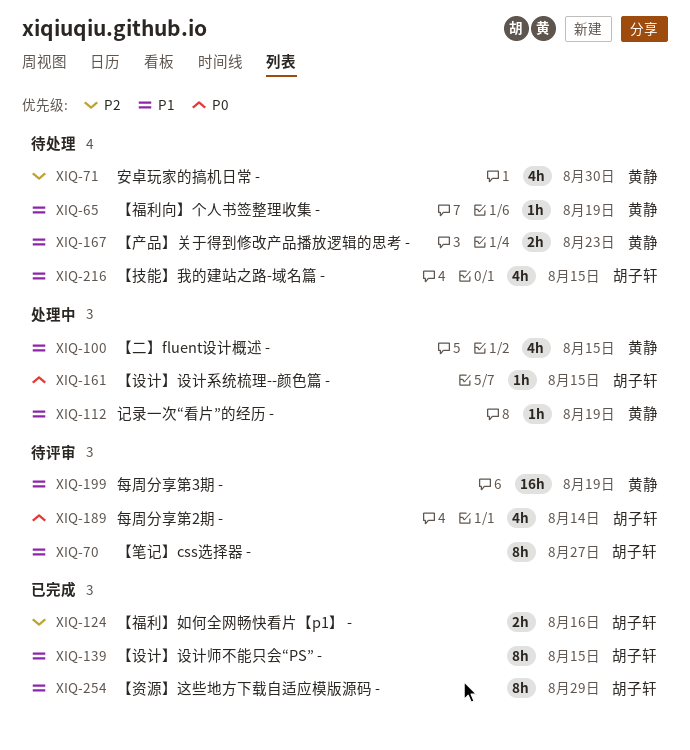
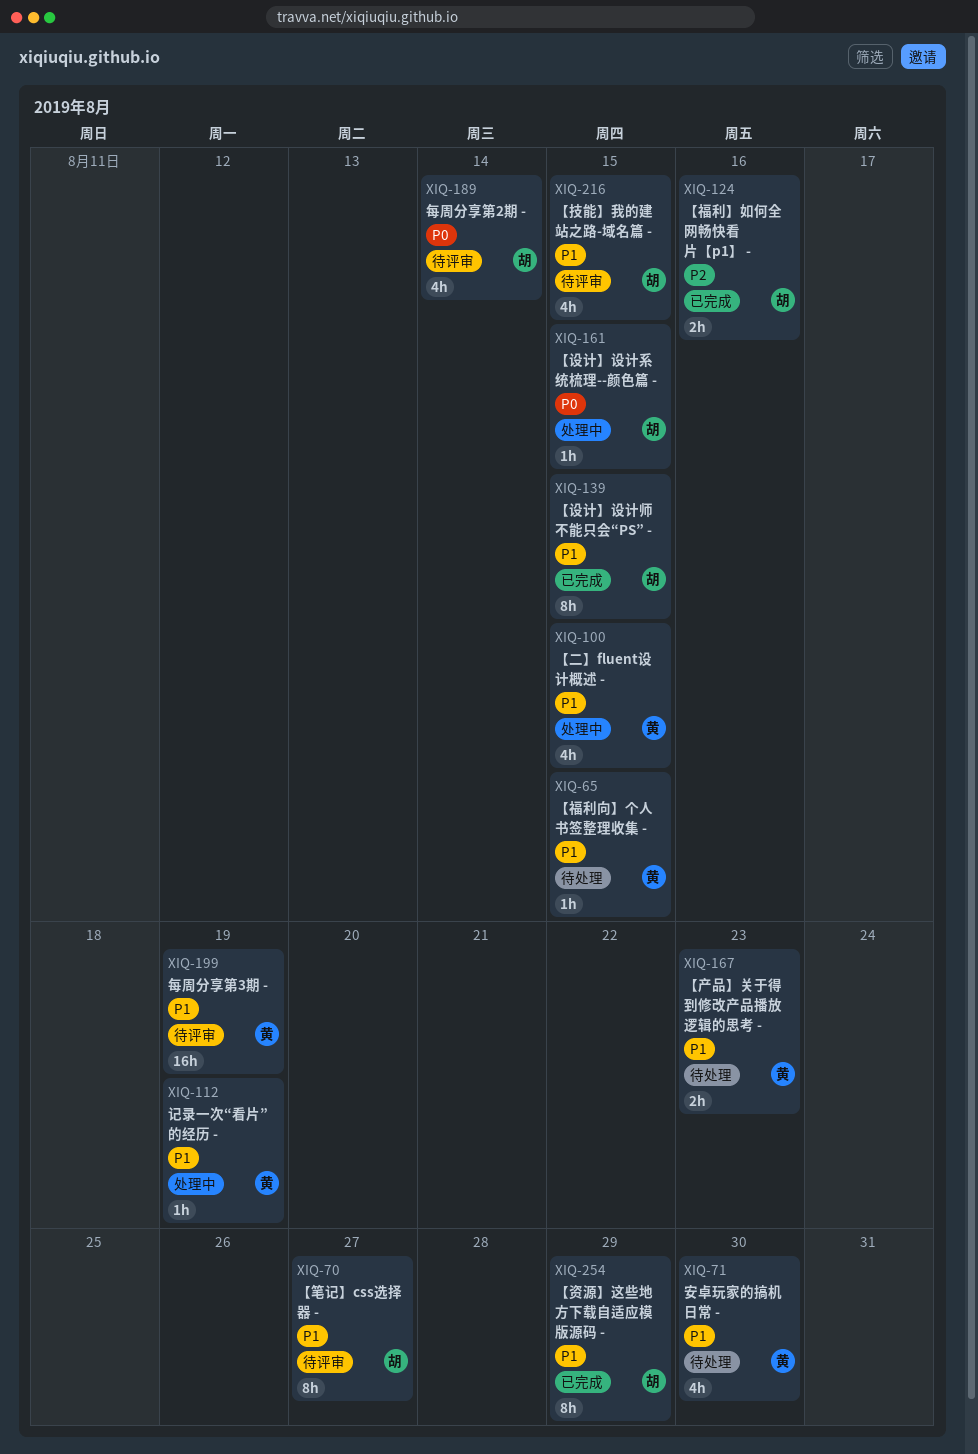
XIQ-65, due: Aug 19 -> Aug 15
XIQ-71, priority: P2 -> P1
XIQ-216, status: 待处理 -> 待评审

